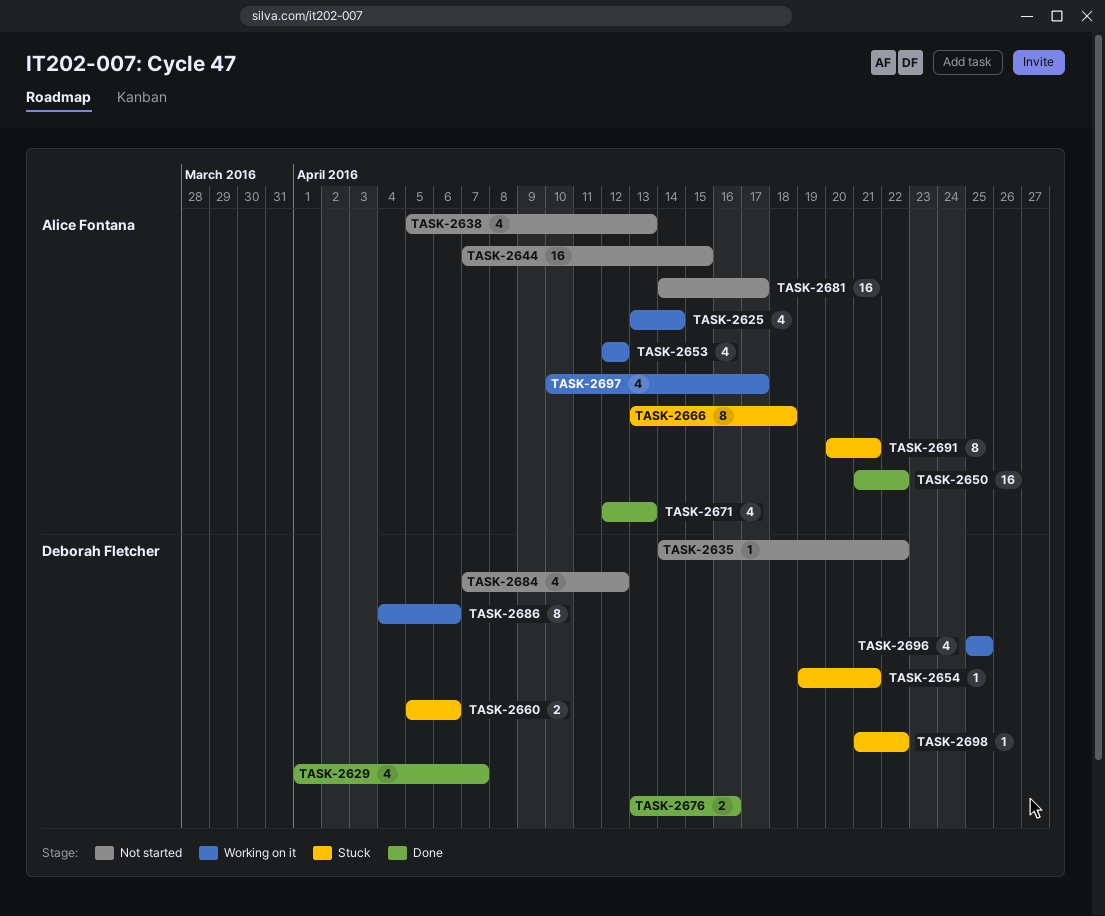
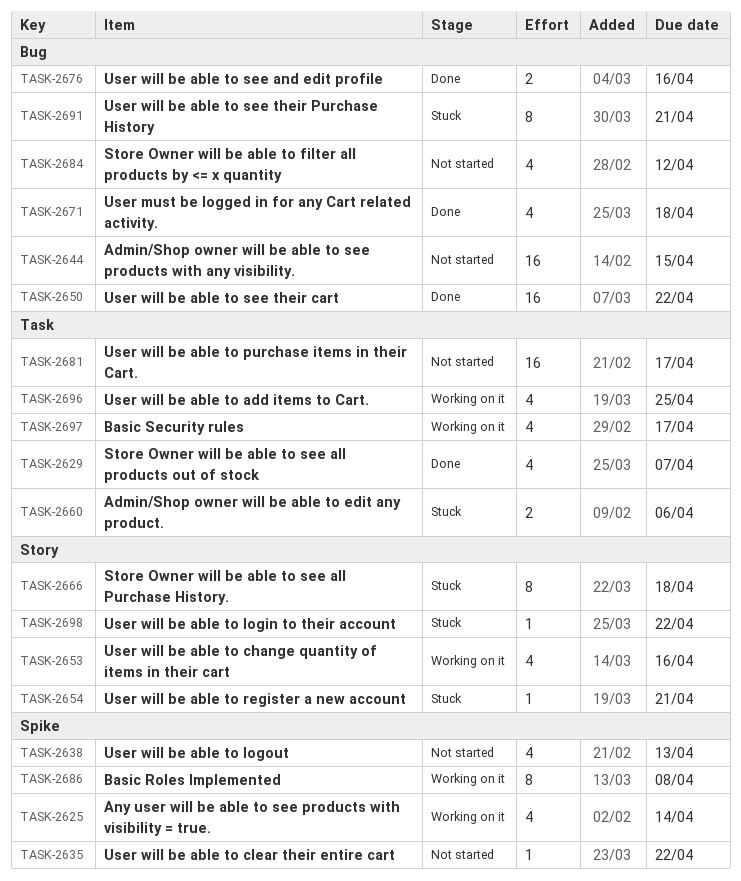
TASK-2653, due: Apr 12 -> Apr 16
TASK-2671, due: Apr 13 -> Apr 18
TASK-2686, due: Apr 6 -> Apr 8

